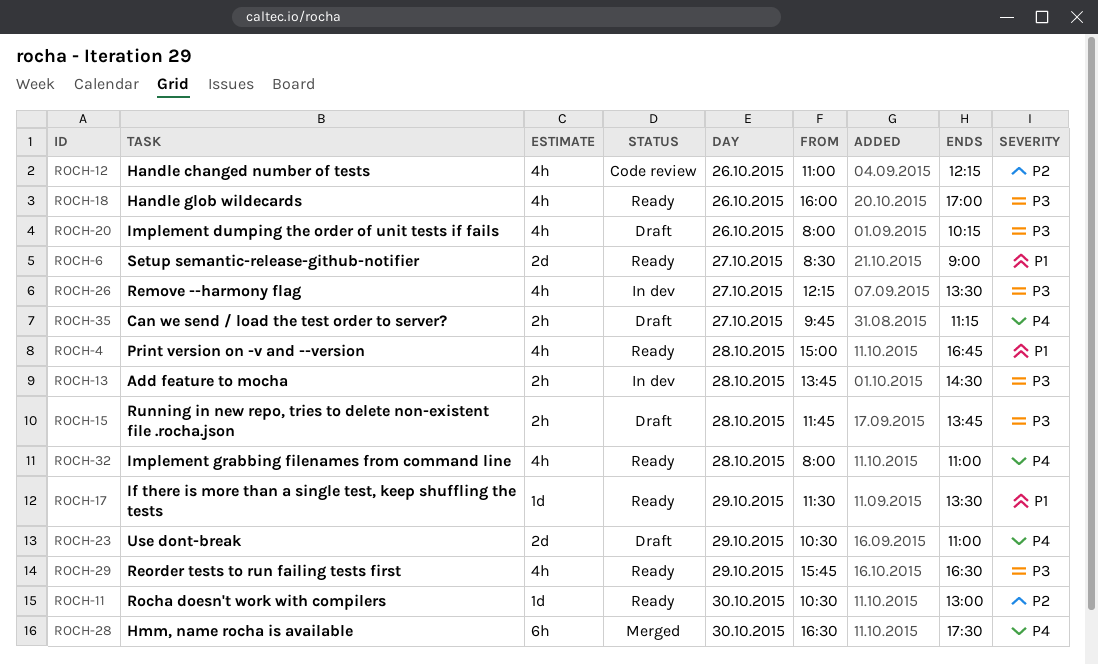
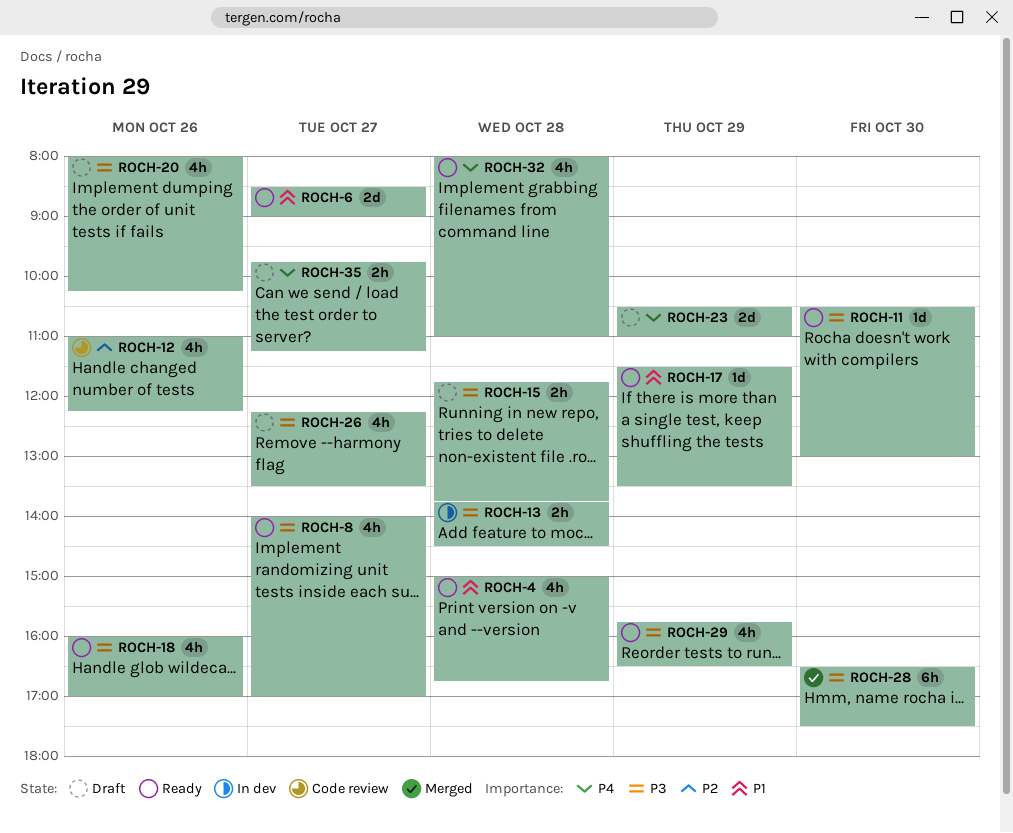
ROCH-8: none -> present
ROCH-11, priority: P2 -> P3
ROCH-26, status: In dev -> Draft
ROCH-28, priority: P4 -> P3

